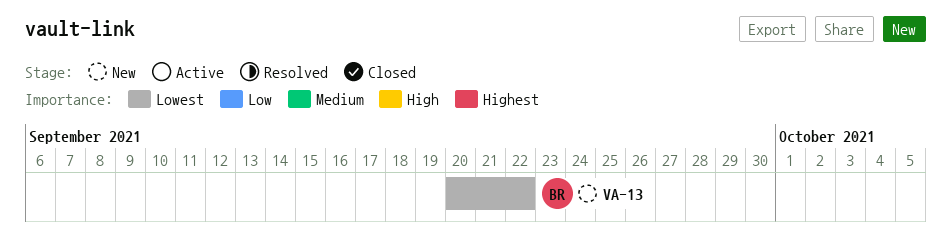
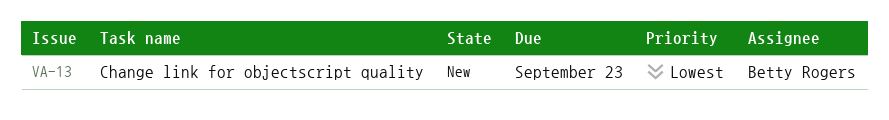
VA-13, due: Sep 22 -> Sep 23

